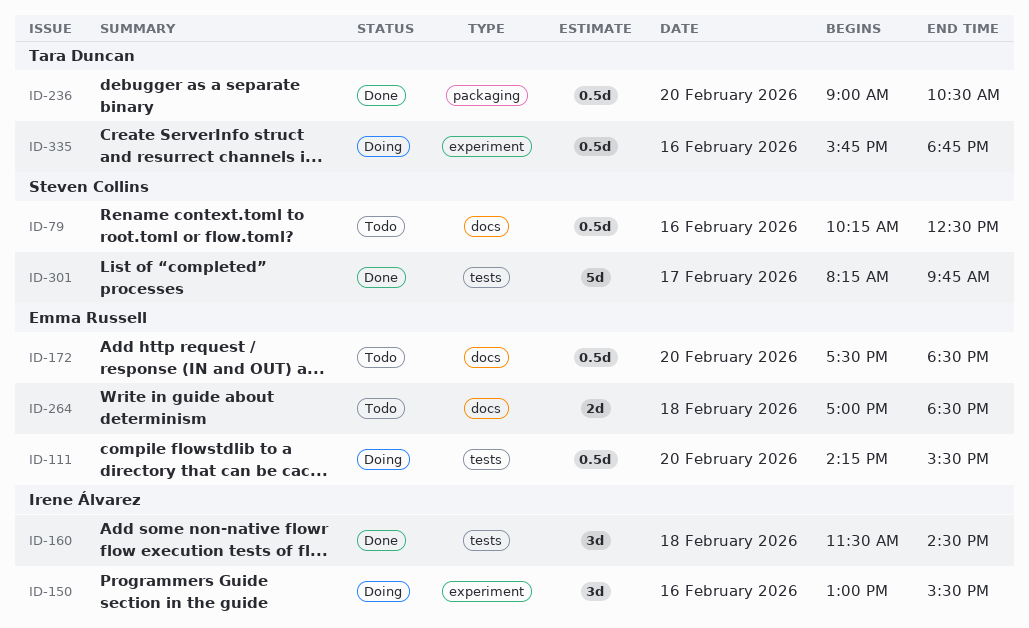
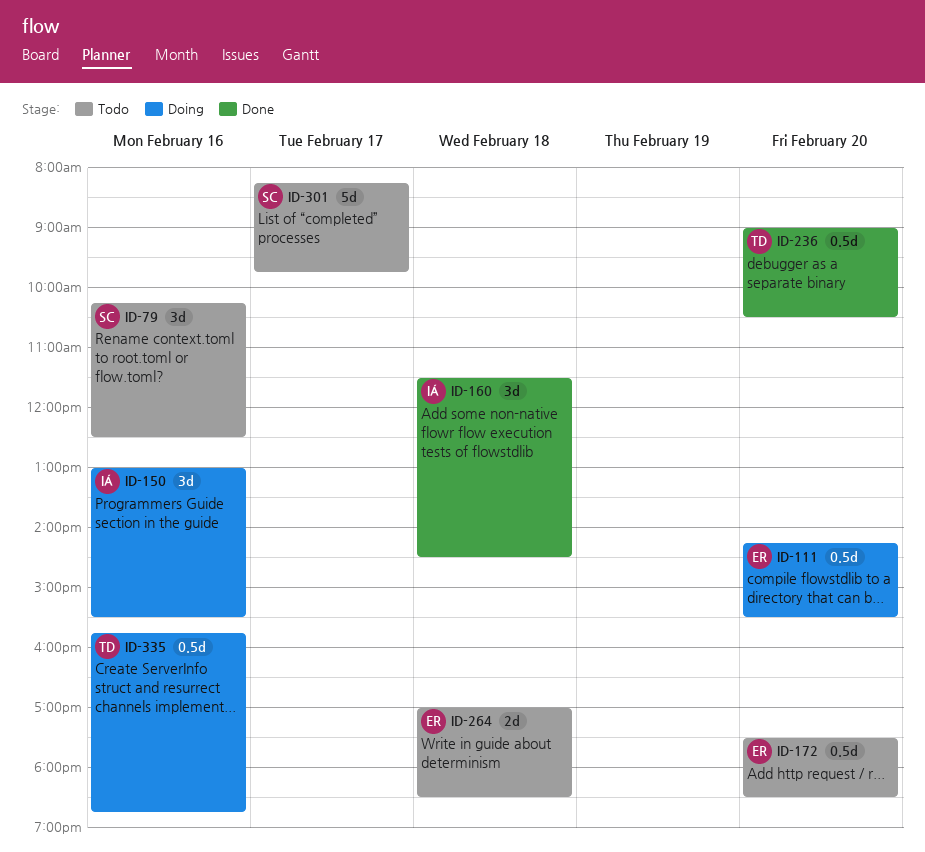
ID-79, estimate: 0.5d -> 3d
ID-301, status: Done -> Todo

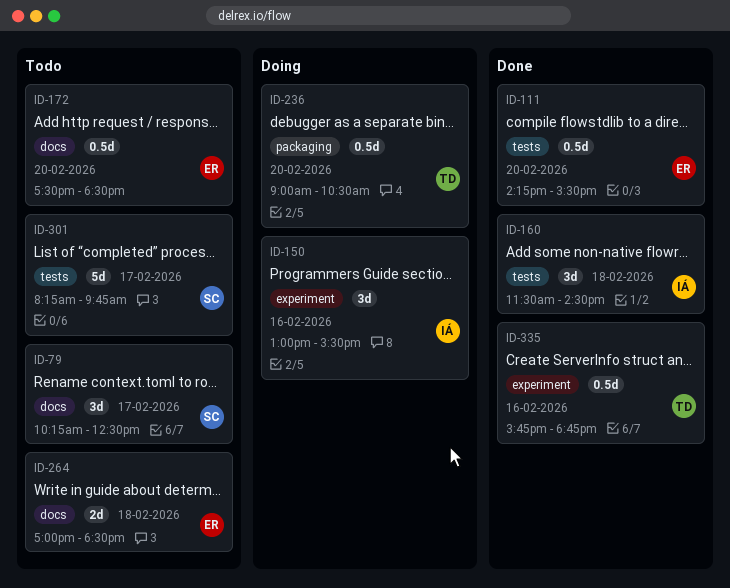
ID-79, day: Feb 16 -> Feb 17
ID-111, status: Doing -> Done
ID-236, status: Done -> Doing
ID-335, status: Doing -> Done

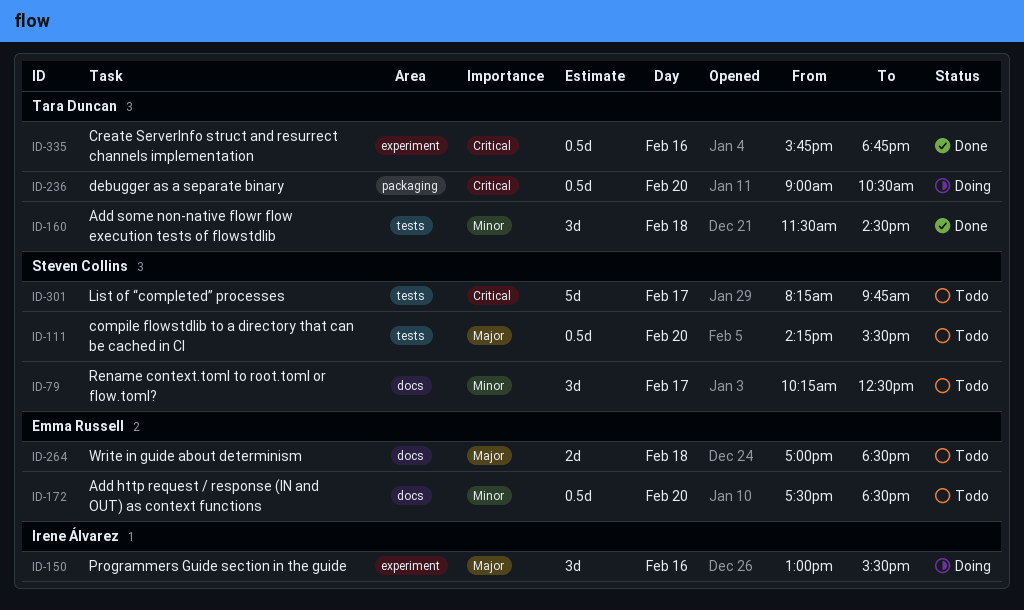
ID-111, status: Done -> Todo
ID-111, owner: Emma Russell -> Steven Collins
ID-160, owner: Irene Álvarez -> Tara Duncan

